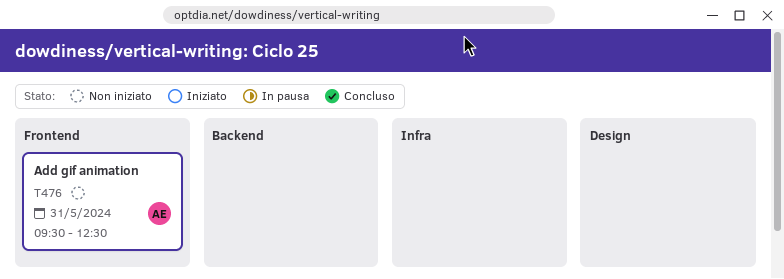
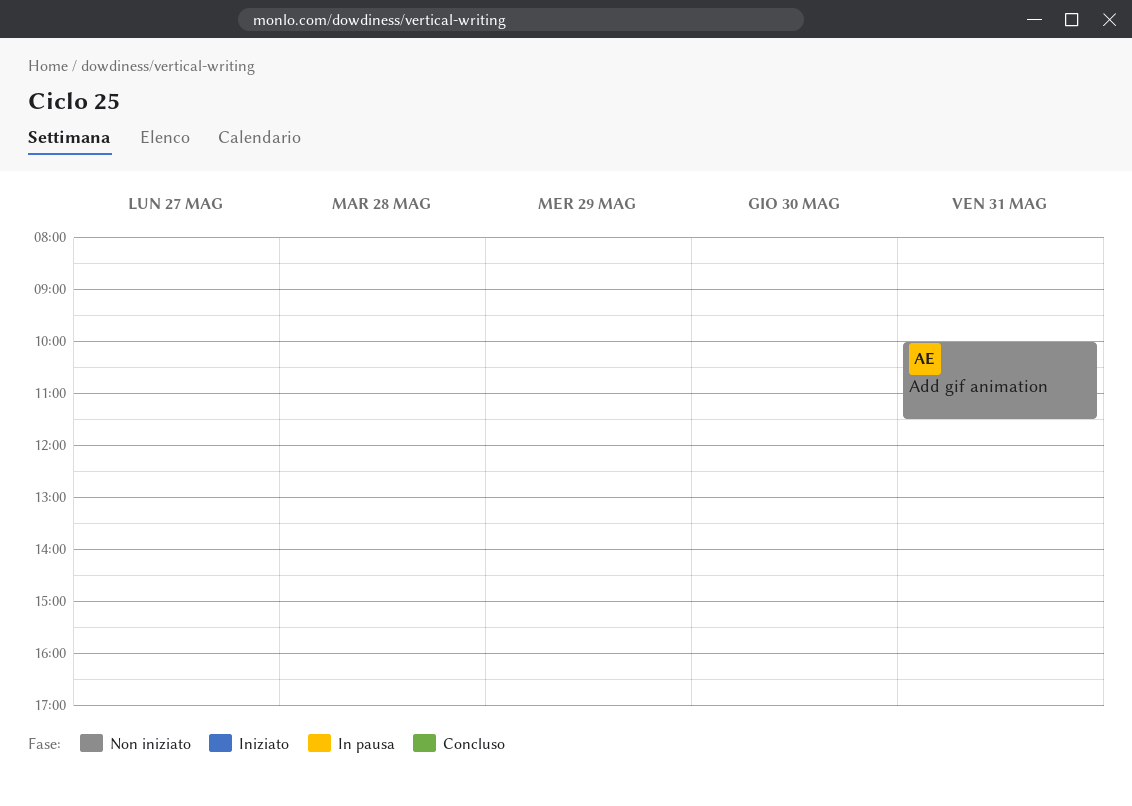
Add gif animation, begins: 09:30 -> 10:00
Add gif animation, ends: 12:30 -> 11:30

